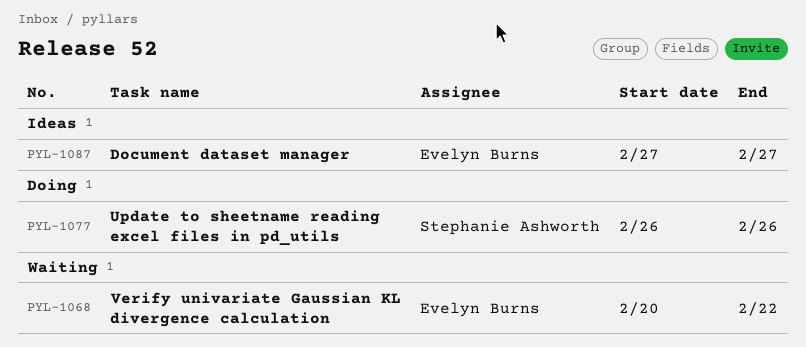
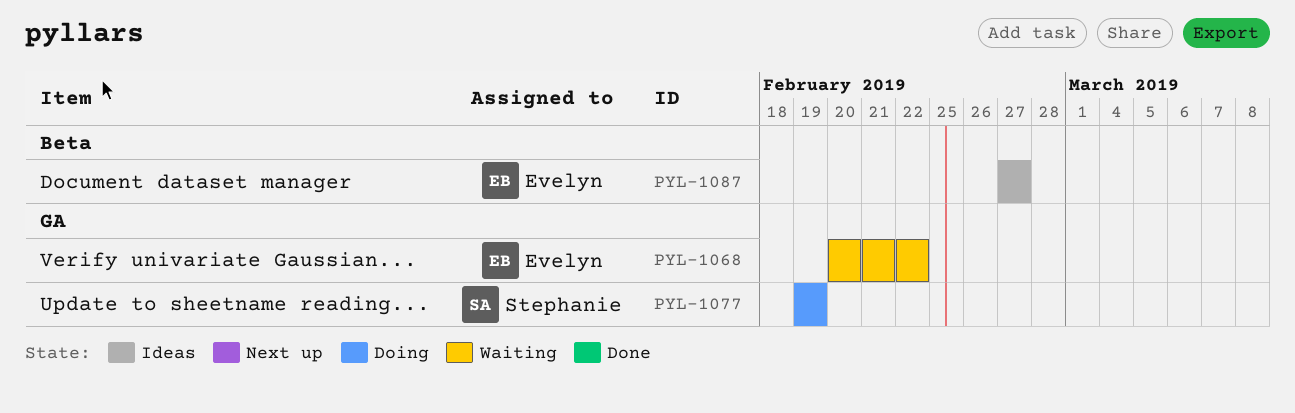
PYL-1077, start: Feb 26 -> Feb 19
PYL-1077, due: Feb 26 -> Feb 19

